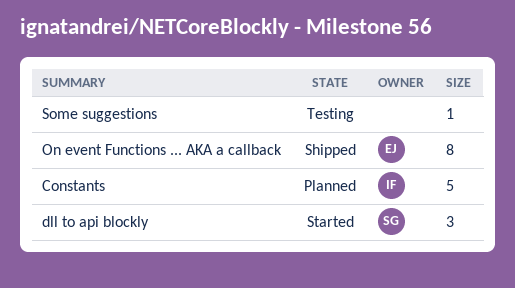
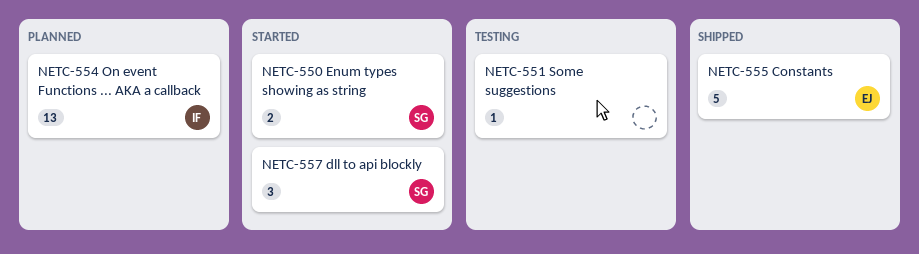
Constants, status: Planned -> Shipped
Constants, owner: IF -> EJ
Enum types showing as string: none -> present
On event Functions ... AKA a callback, status: Shipped -> Planned
On event Functions ... AKA a callback, owner: EJ -> IF
On event Functions ... AKA a callback, estimate: 8 -> 13

